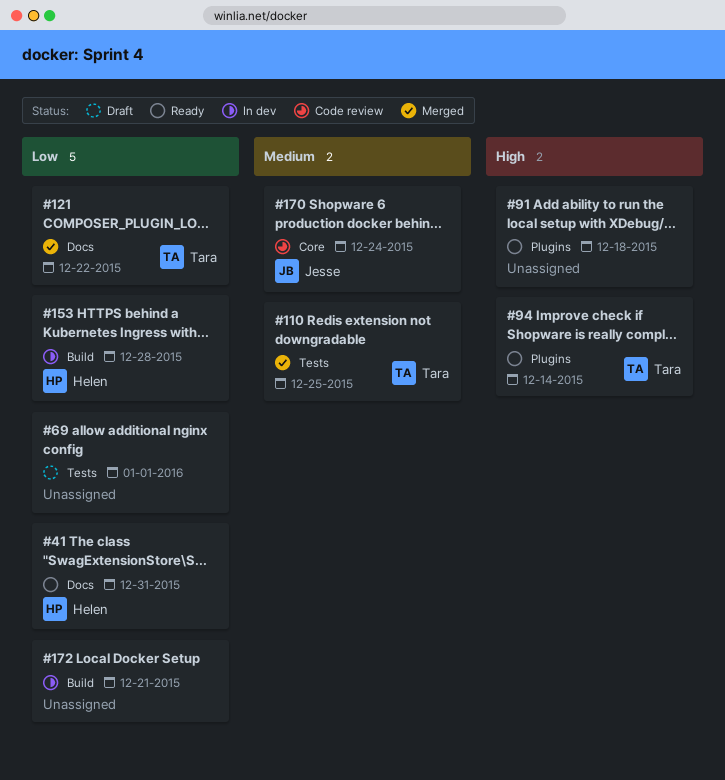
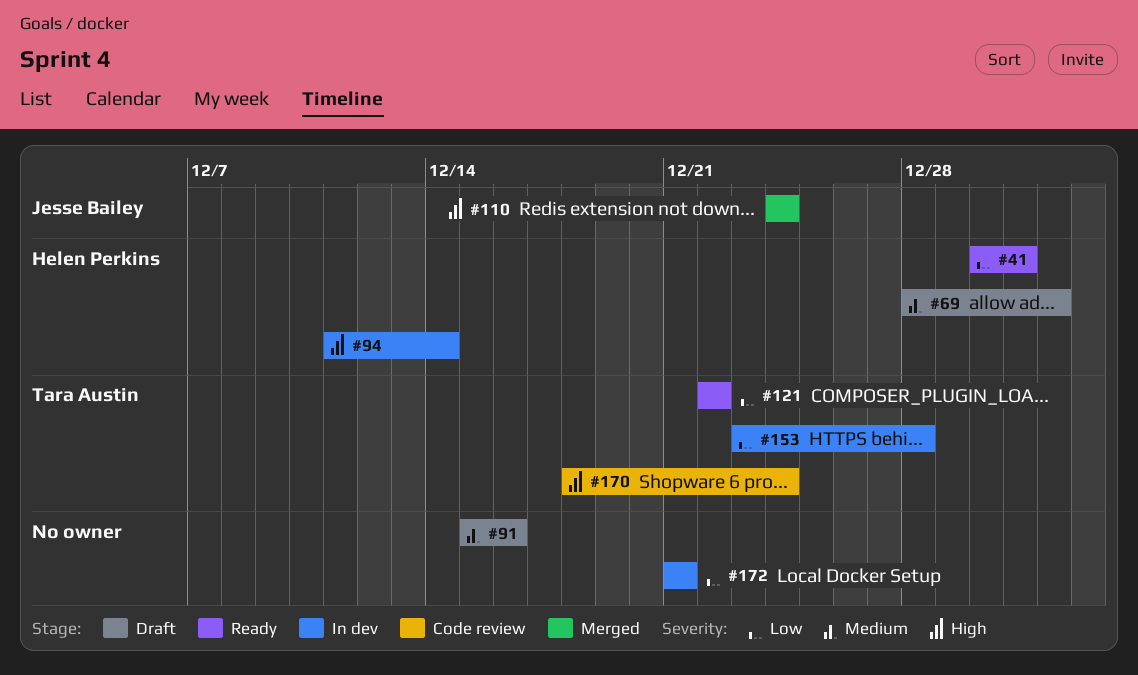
#69, owner: none -> Helen Perkins
#69, priority: Low -> Medium
#91, status: Ready -> Draft
#91, priority: High -> Medium
#91, due: Dec 18 -> Dec 16
#94, status: Ready -> In dev
#94, owner: Tara Austin -> Helen Perkins
#110, owner: Tara Austin -> Jesse Bailey
#110, priority: Medium -> High
#110, due: Dec 25 -> Dec 24
#121, status: Merged -> Ready
#153, owner: Helen Perkins -> Tara Austin
#170, owner: Jesse Bailey -> Tara Austin
#170, priority: Medium -> High

